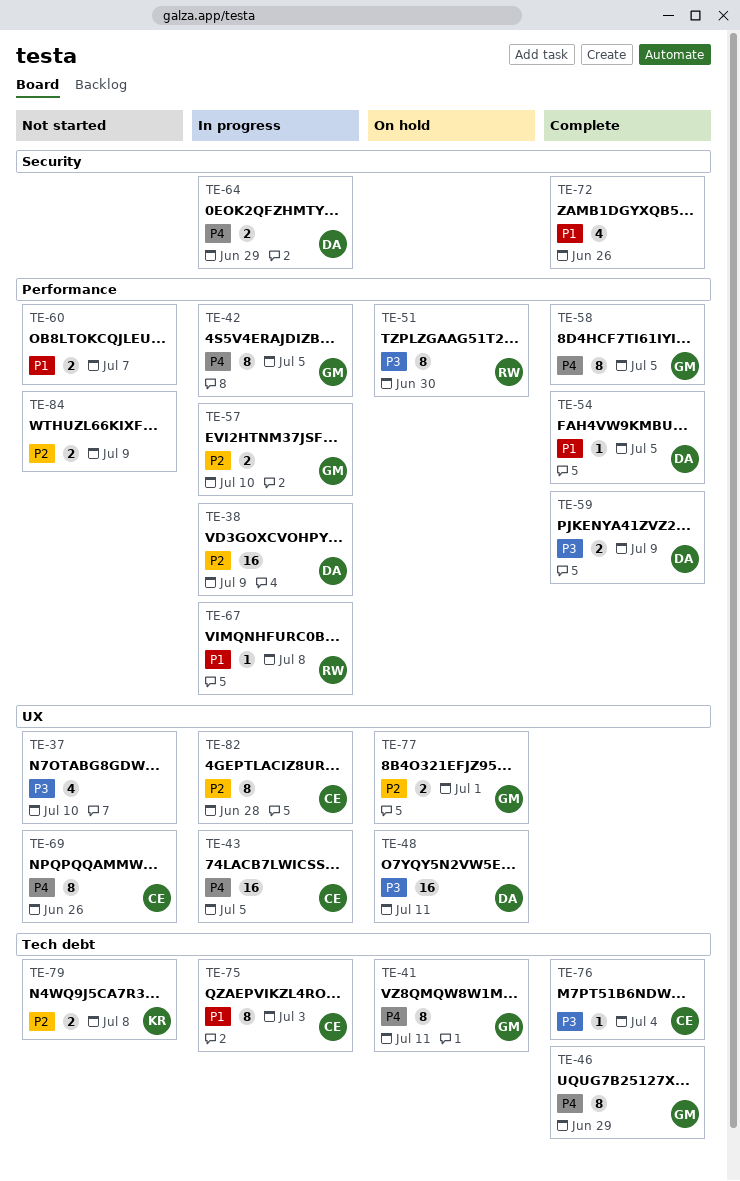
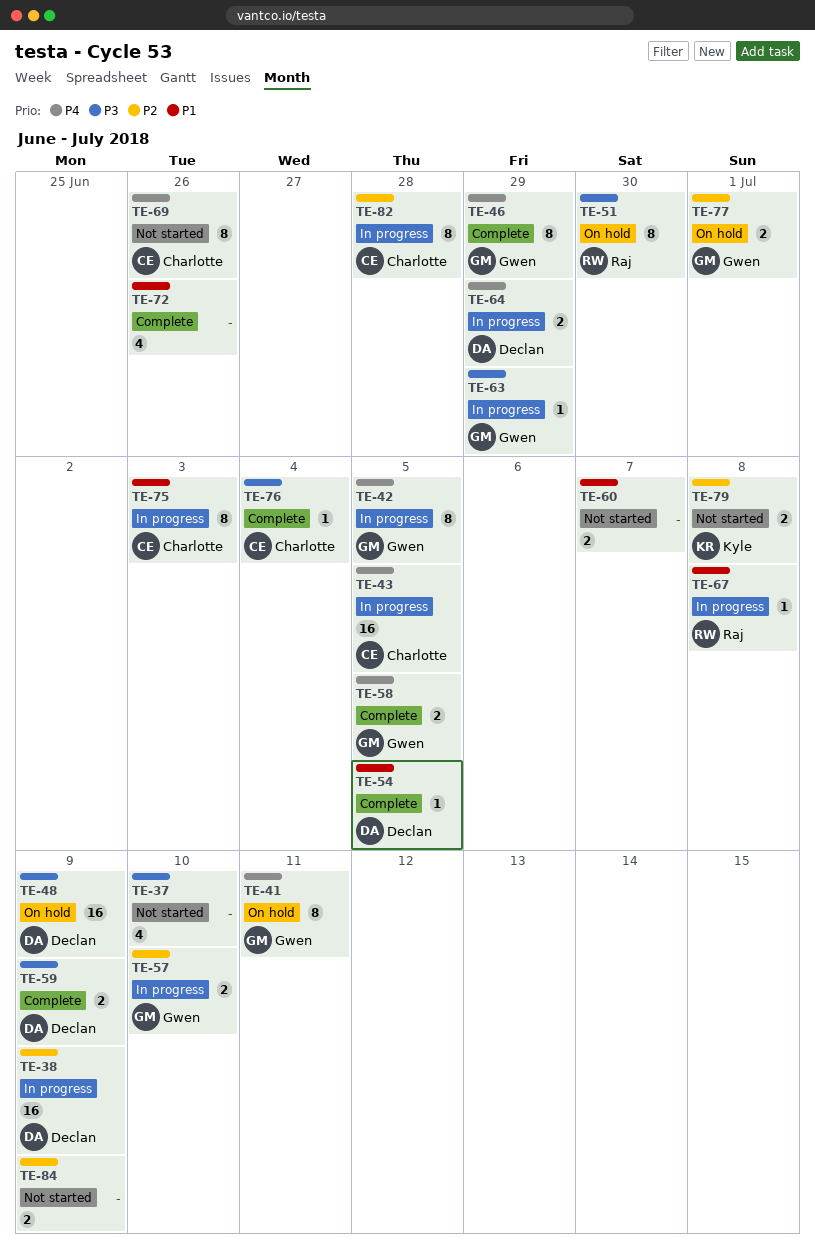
TE-48, due: Jul 11 -> Jul 9
TE-58, estimate: 8 -> 2
TE-63: none -> present

